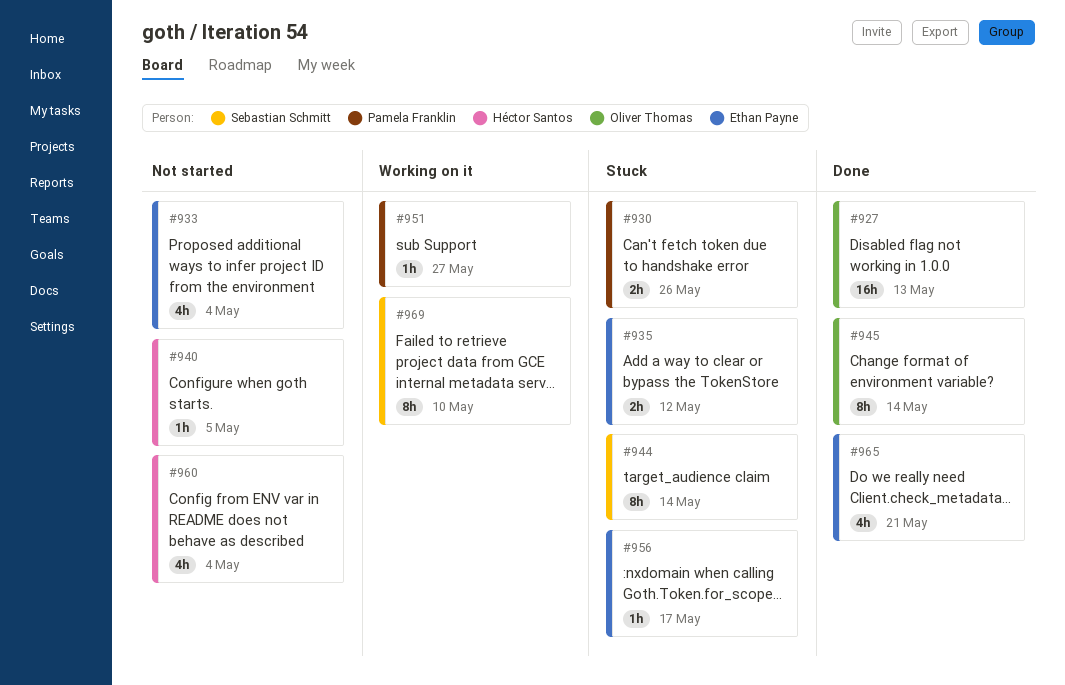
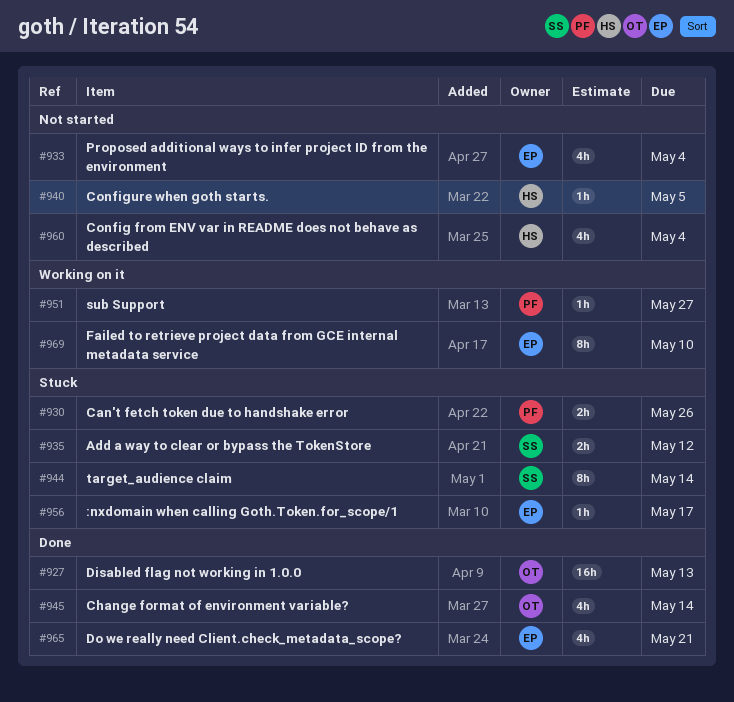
#935, owner: Ethan Payne -> Sebastian Schmitt
#945, estimate: 8h -> 4h
#969, owner: Sebastian Schmitt -> Ethan Payne

